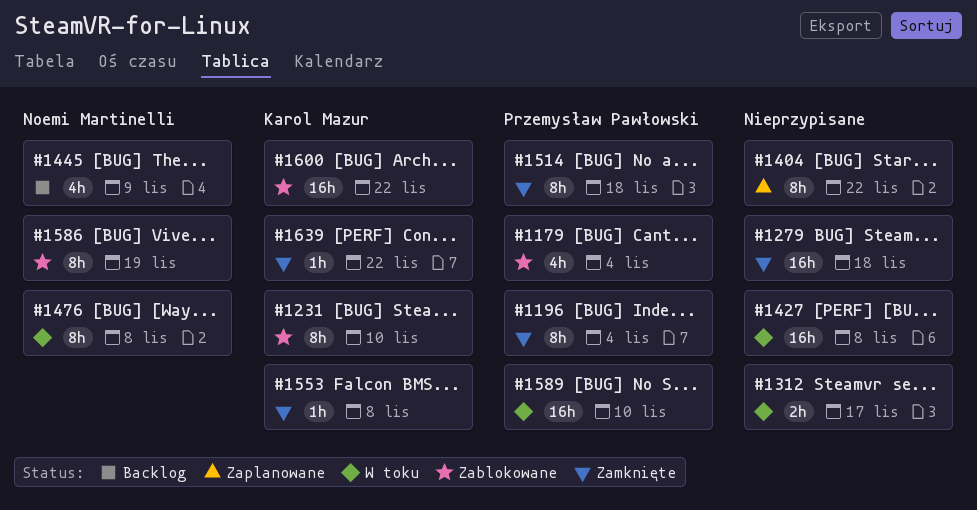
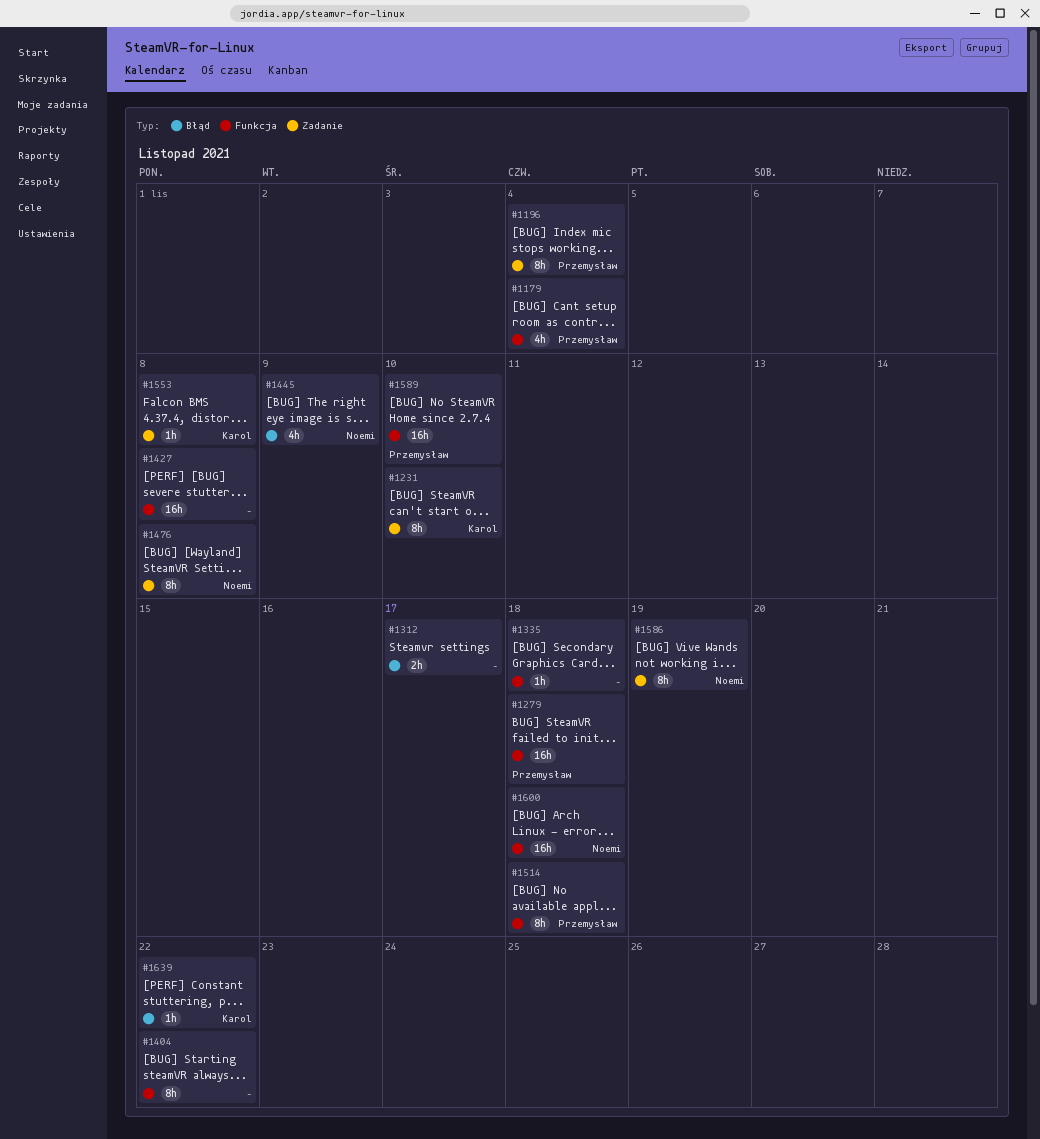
#1279, owner: none -> Przemysław Pawłowski
#1335: none -> present
#1600, owner: Karol Mazur -> Noemi Martinelli
#1600, due: Nov 22 -> Nov 18

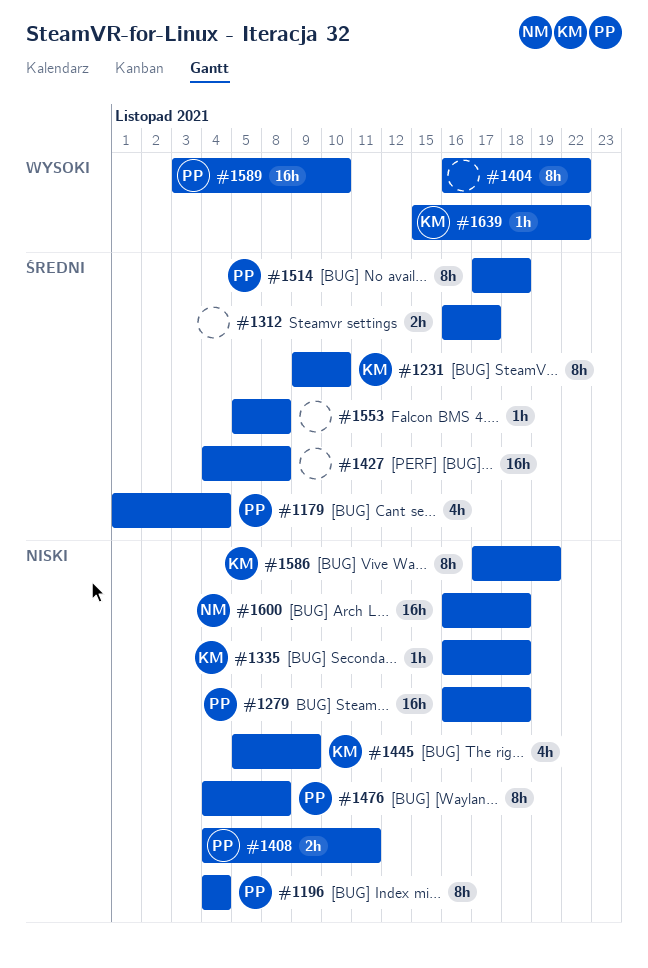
#1335, owner: none -> Karol
#1408: none -> present
#1445, owner: Noemi -> Karol
#1476, owner: Noemi -> Przemysław
#1553, owner: Karol -> none
#1586, owner: Noemi -> Karol

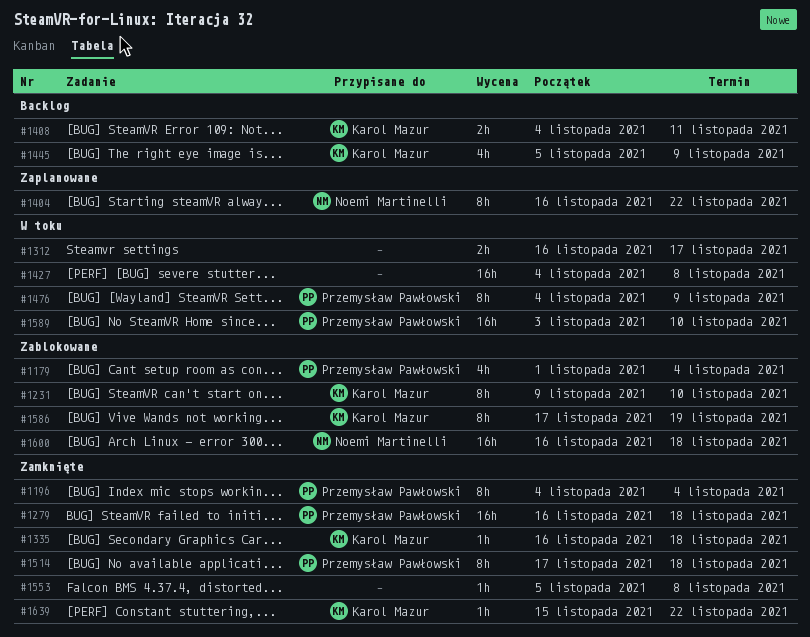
#1404, owner: none -> Noemi Martinelli
#1408, owner: Przemysław Pawłowski -> Karol Mazur
#1476, due: Nov 8 -> Nov 9

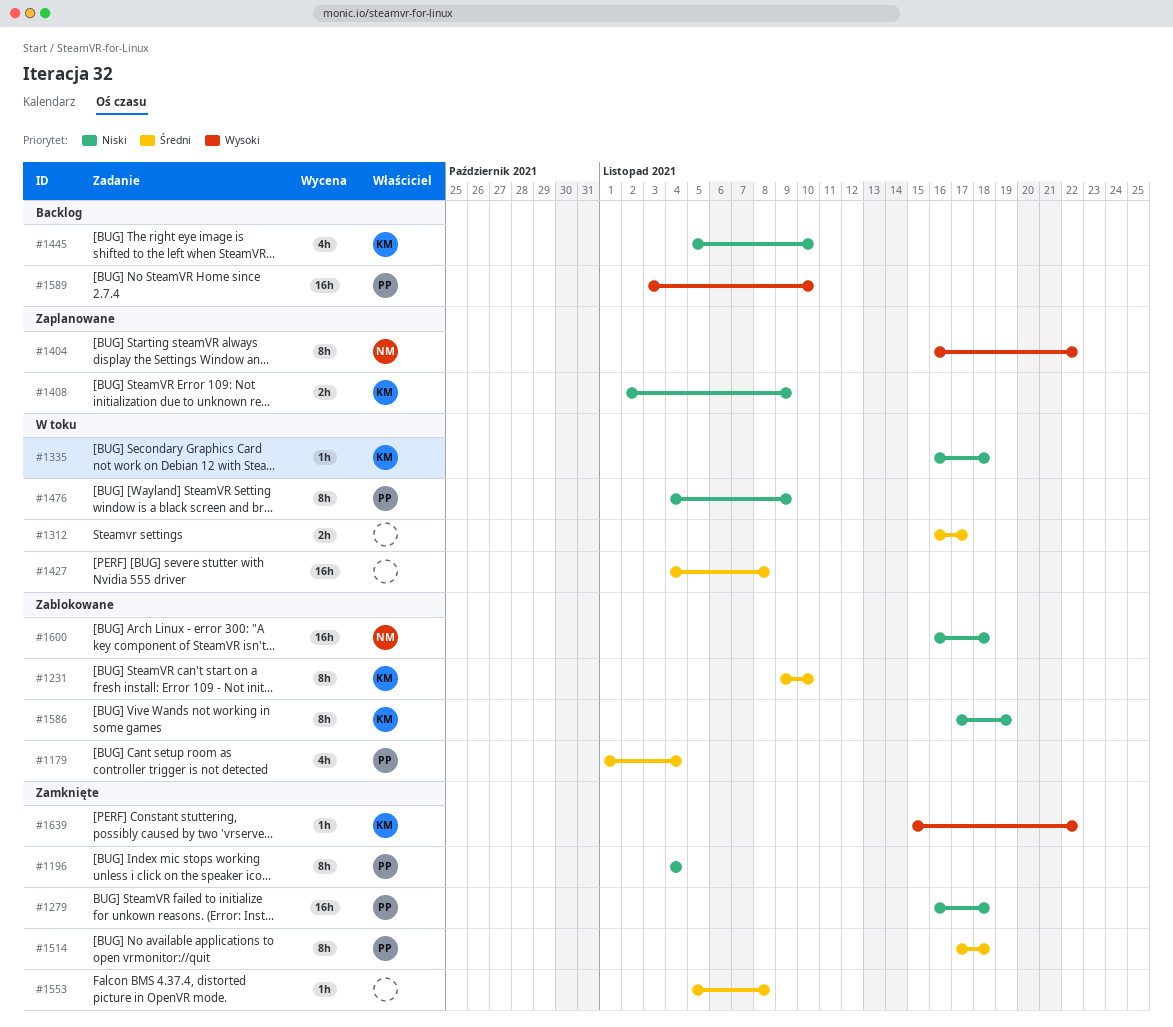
#1335, status: Zamknięte -> W toku
#1408, status: Backlog -> Zaplanowane
#1408, start: Nov 4 -> Nov 2
#1408, due: Nov 11 -> Nov 9
#1445, due: Nov 9 -> Nov 10
#1589, status: W toku -> Backlog

